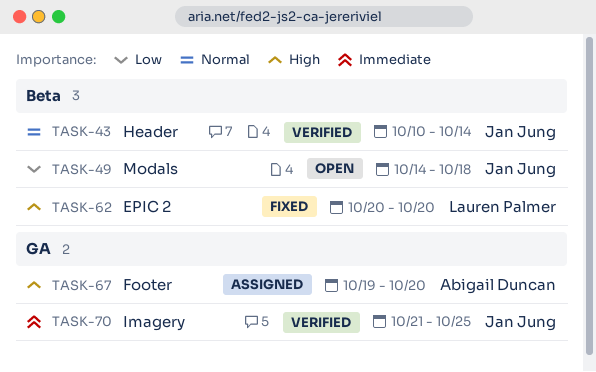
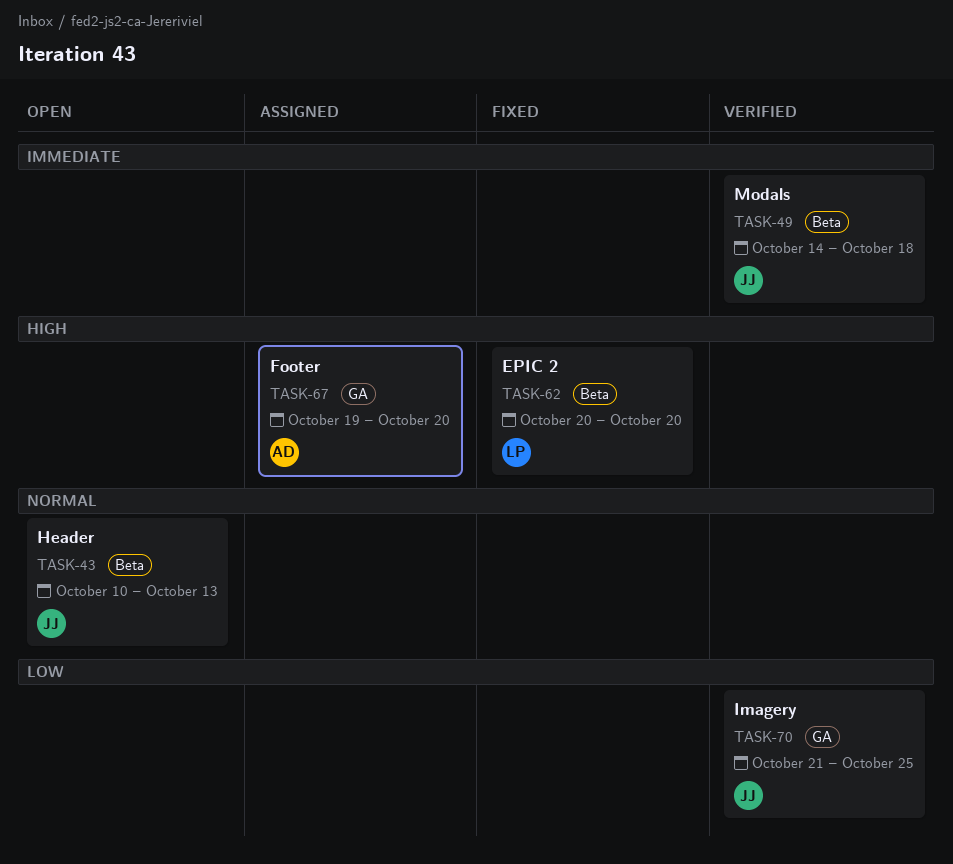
TASK-43, status: Verified -> Open
TASK-43, due: Oct 14 -> Oct 13
TASK-49, status: Open -> Verified
TASK-49, priority: Low -> Immediate
TASK-70, priority: Immediate -> Low

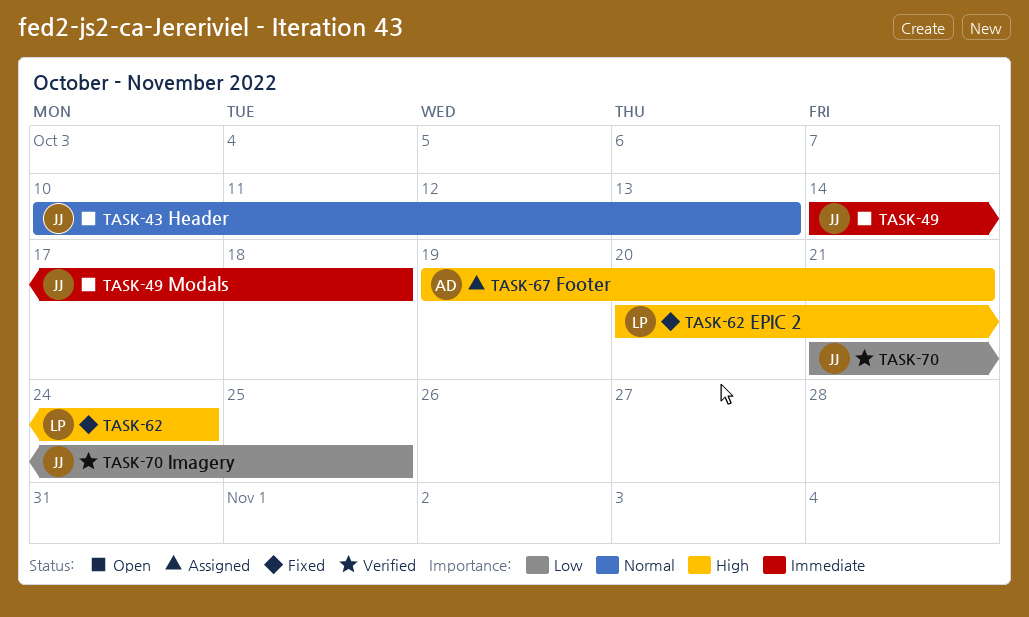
TASK-49, status: Verified -> Open
TASK-62, due: Oct 20 -> Oct 24
TASK-67, due: Oct 20 -> Oct 21

